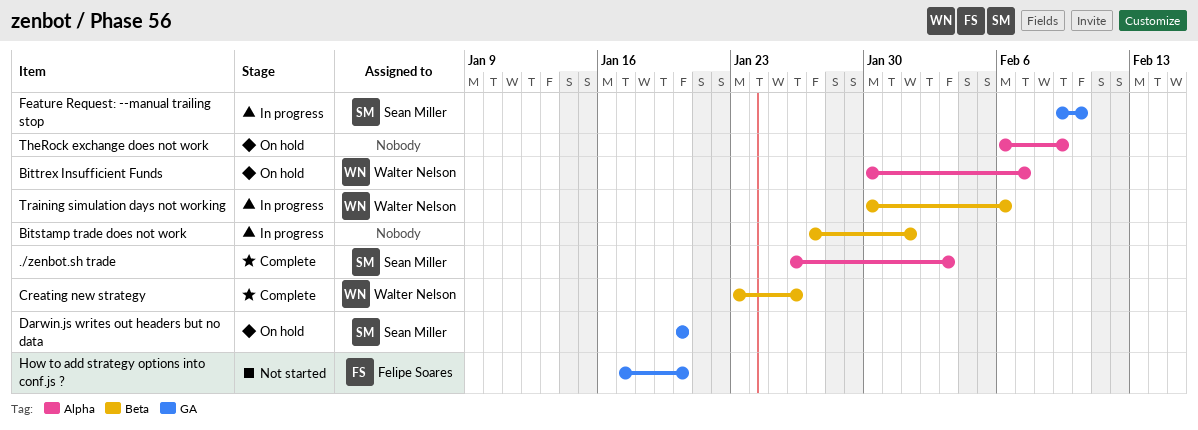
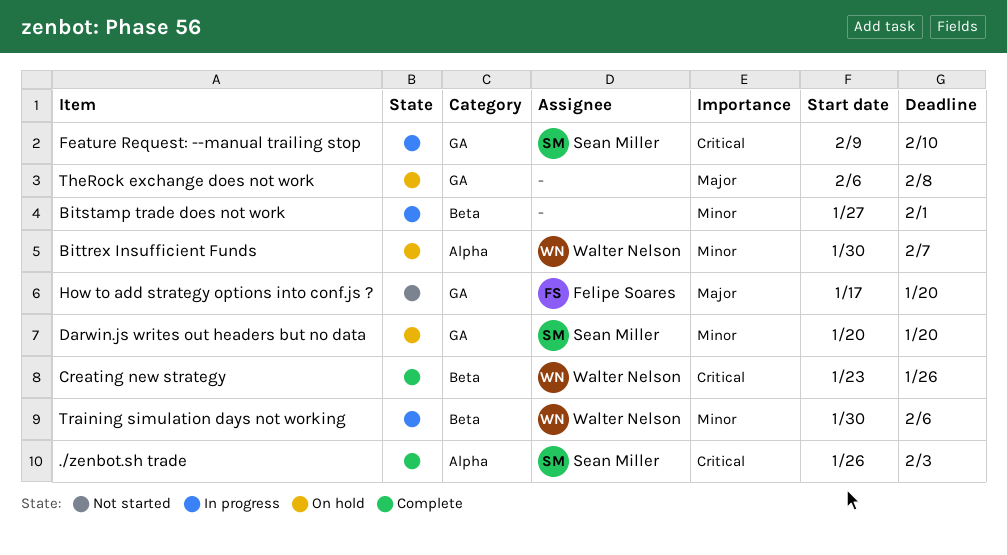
TheRock exchange does not work, label: Alpha -> GA
TheRock exchange does not work, due: Feb 9 -> Feb 8

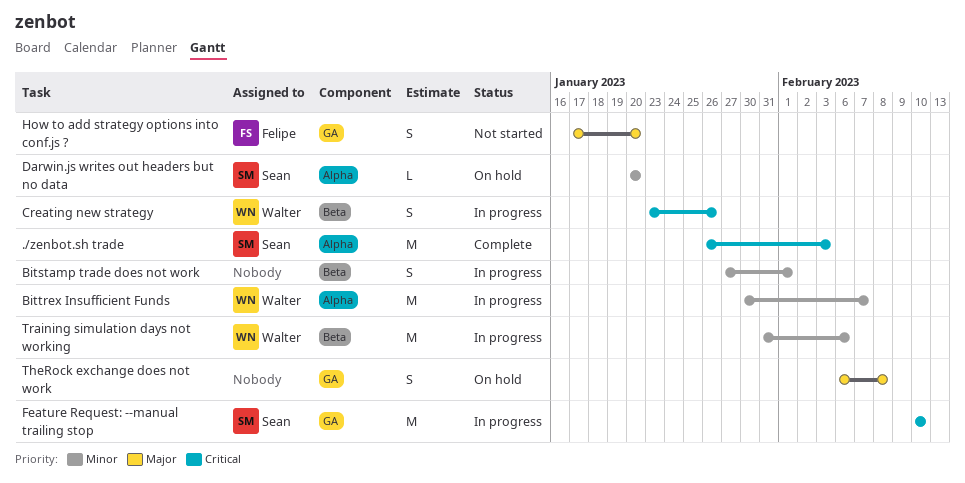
Bittrex Insufficient Funds, status: On hold -> In progress
Creating new strategy, status: Complete -> In progress
Darwin.js writes out headers but no data, label: GA -> Alpha
Feature Request: --manual trailing stop, start: Feb 9 -> Feb 10
Training simulation days not working, start: Jan 30 -> Jan 31

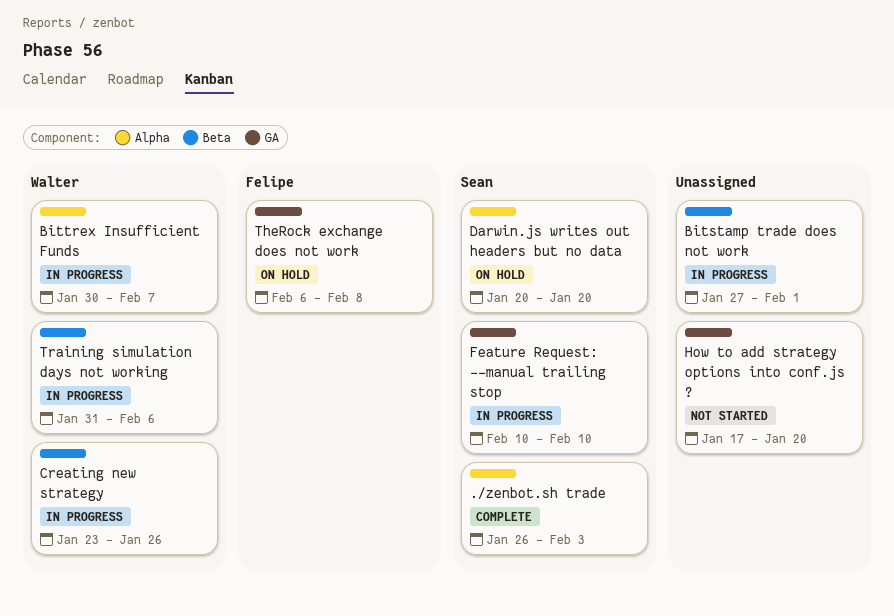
How to add strategy options into conf.js ?, owner: Felipe -> none
TheRock exchange does not work, owner: none -> Felipe

